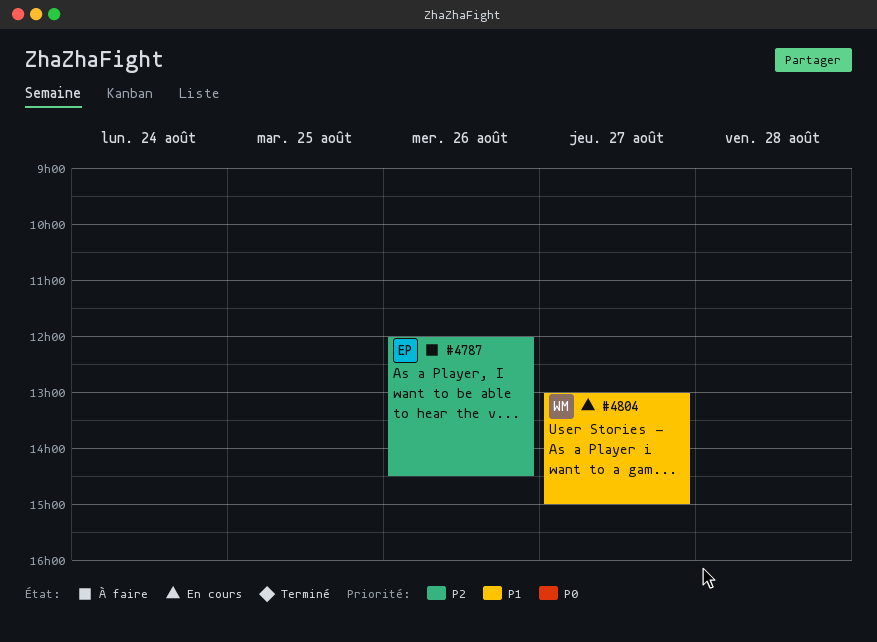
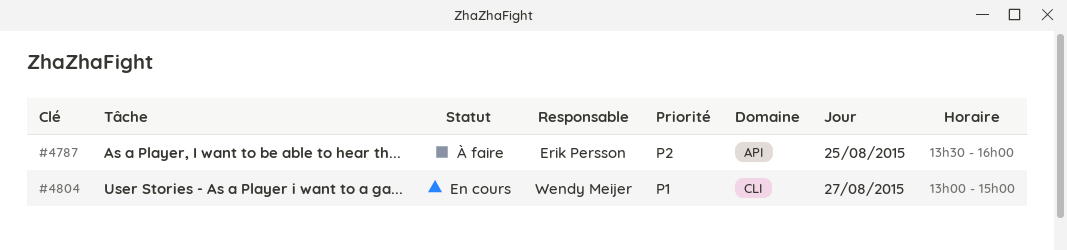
#4787, day: Aug 26 -> Aug 25
#4787, begins: 12:00 -> 13:30
#4787, ends: 14:30 -> 16:00

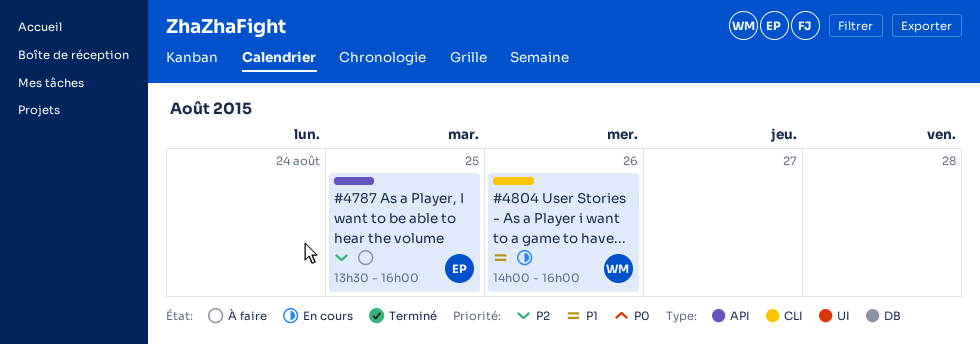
#4804, day: Aug 27 -> Aug 26
#4804, begins: 13:00 -> 14:00
#4804, ends: 15:00 -> 16:00

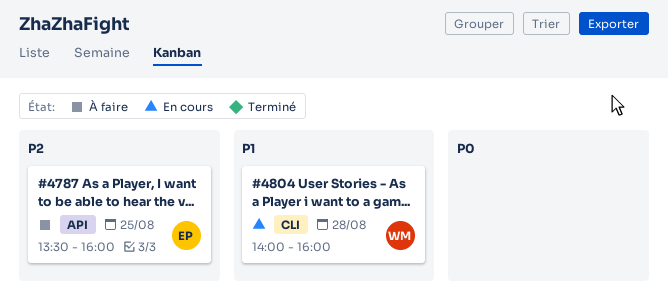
#4804, day: Aug 26 -> Aug 28

